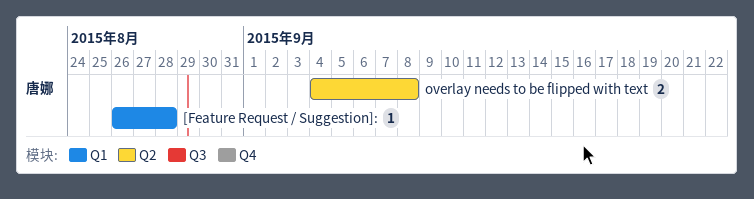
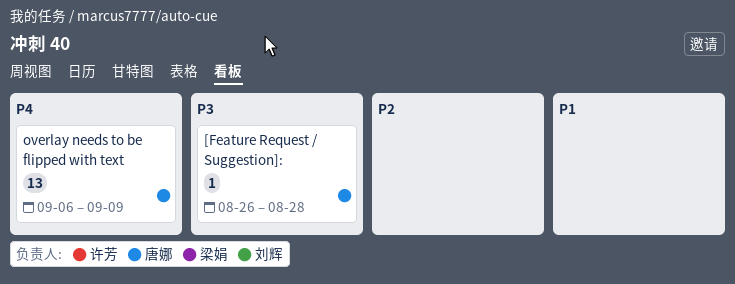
overlay needs to be flipped with text, estimate: 2 -> 13
overlay needs to be flipped with text, start: Sep 4 -> Sep 6
overlay needs to be flipped with text, due: Sep 8 -> Sep 9

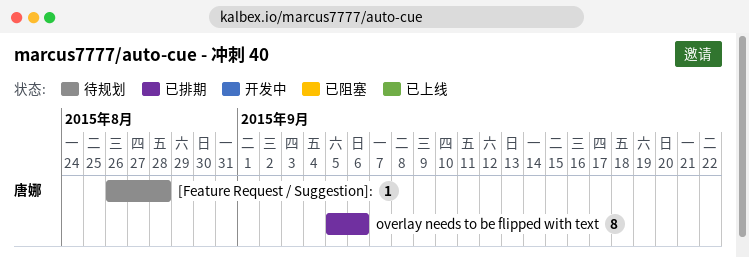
overlay needs to be flipped with text, estimate: 13 -> 8
overlay needs to be flipped with text, start: Sep 6 -> Sep 5
overlay needs to be flipped with text, due: Sep 9 -> Sep 6

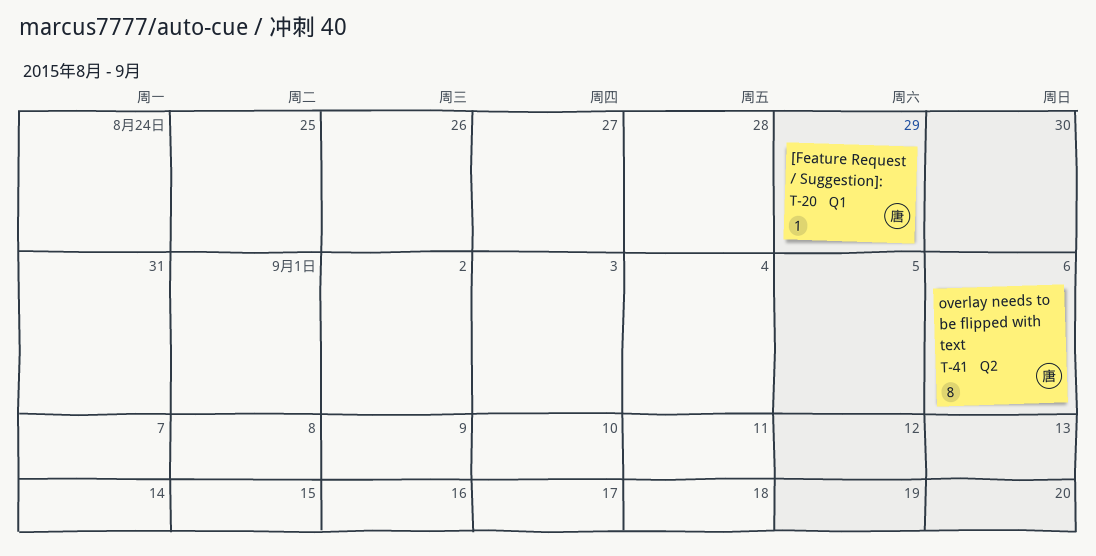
[Feature Request / Suggestion]:, due: Aug 28 -> Aug 29

